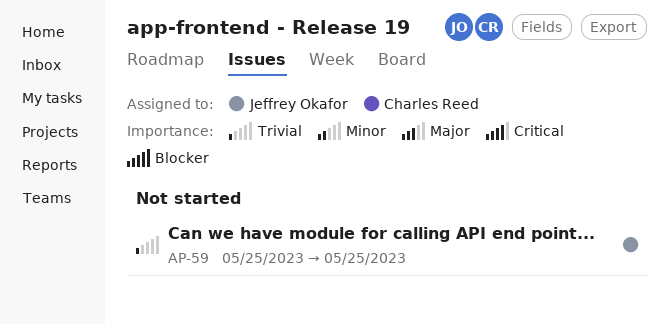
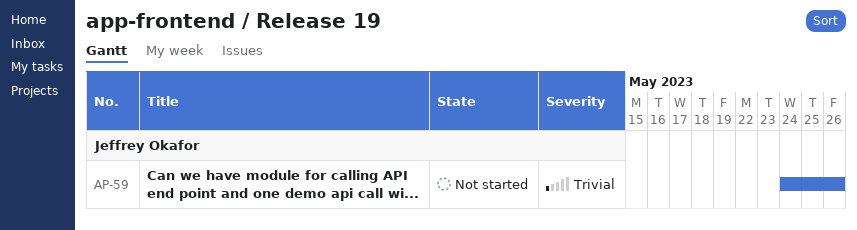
AP-59, start: May 25 -> May 24
AP-59, due: May 25 -> May 26

